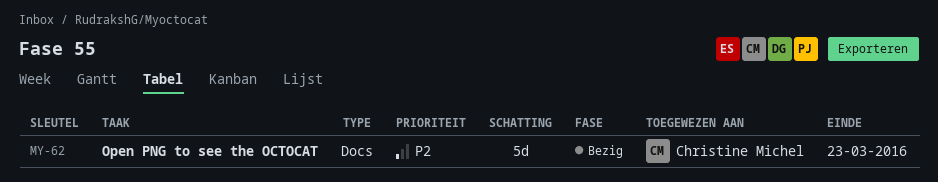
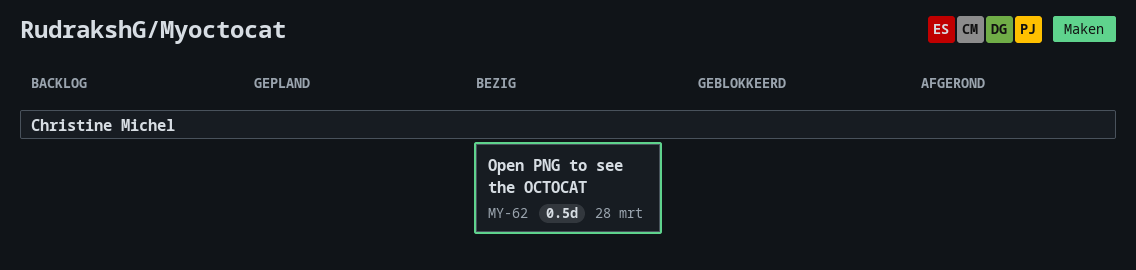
MY-62, estimate: 5d -> 0.5d
MY-62, due: Mar 23 -> Mar 28

